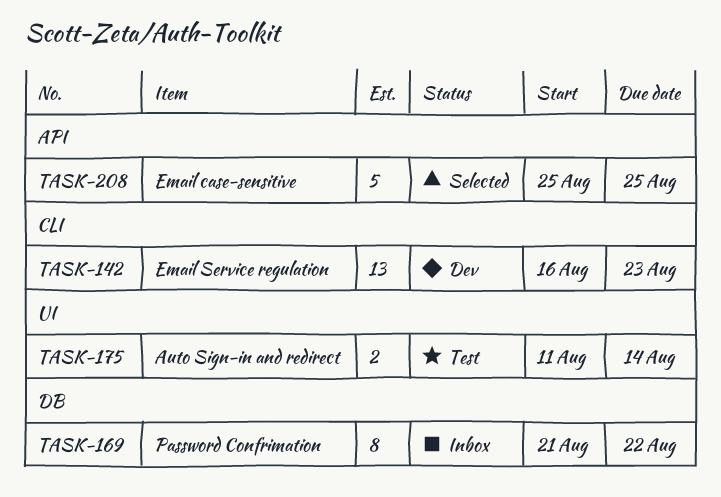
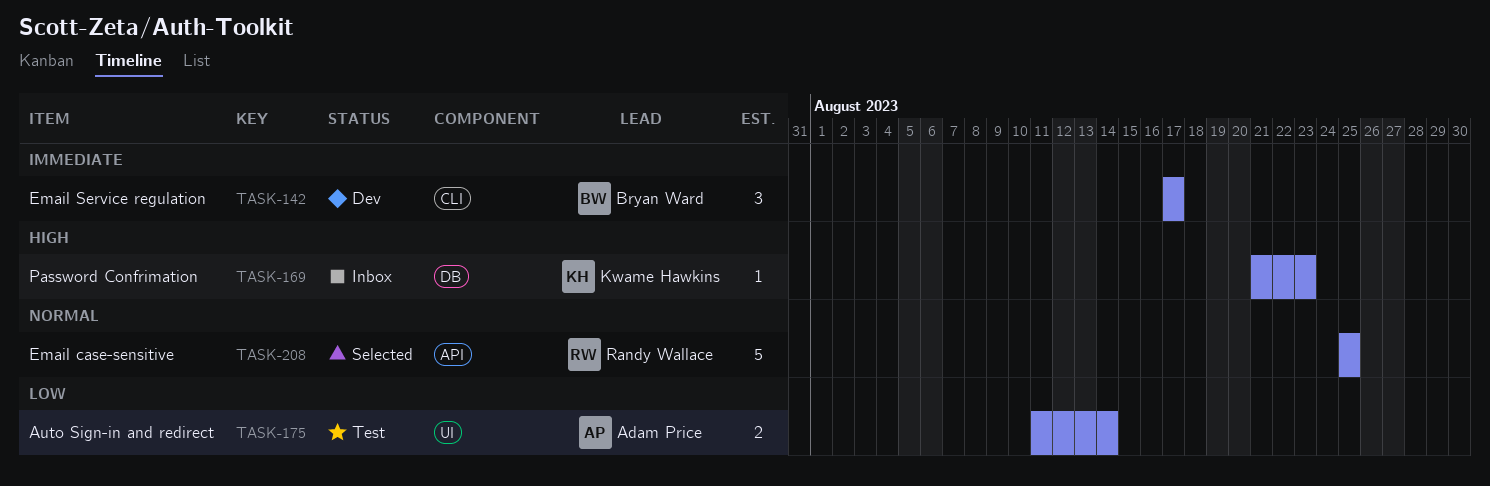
TASK-142, estimate: 13 -> 3
TASK-142, start: Aug 16 -> Aug 17
TASK-142, due: Aug 23 -> Aug 17
TASK-169, estimate: 8 -> 1
TASK-169, due: Aug 22 -> Aug 23

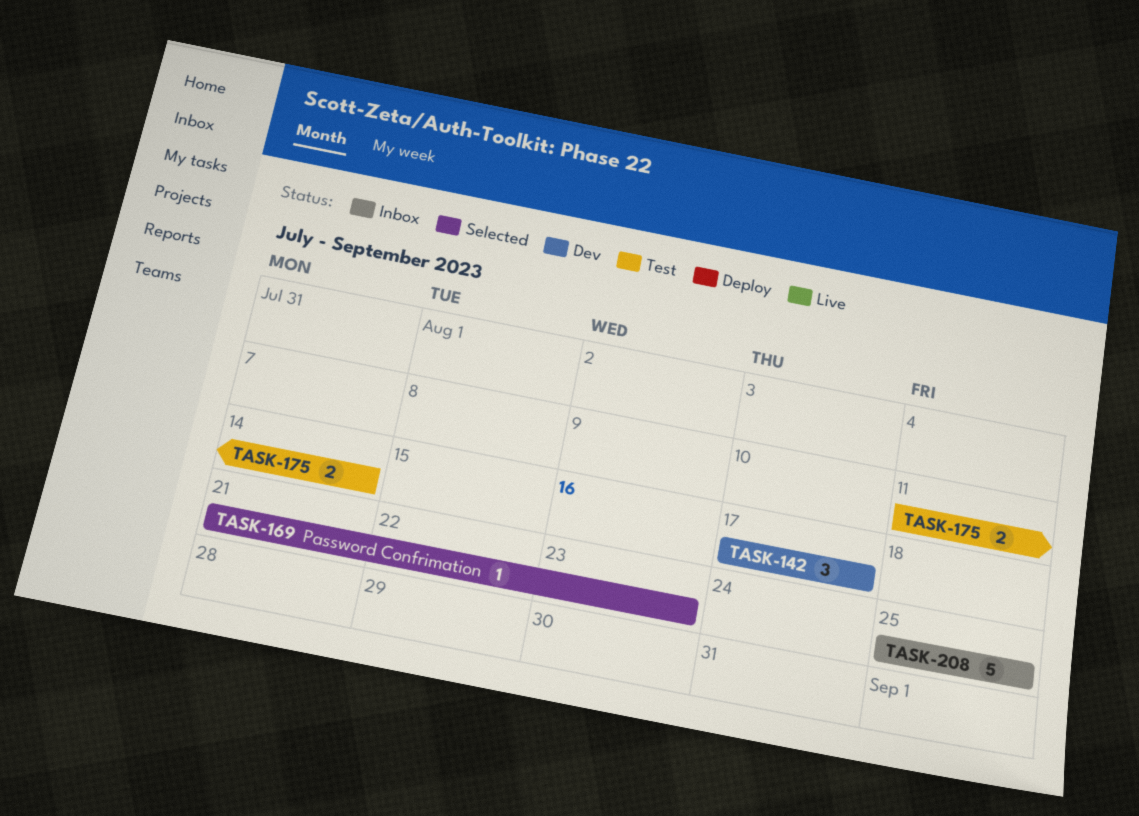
TASK-169, status: Inbox -> Selected
TASK-208, status: Selected -> Inbox

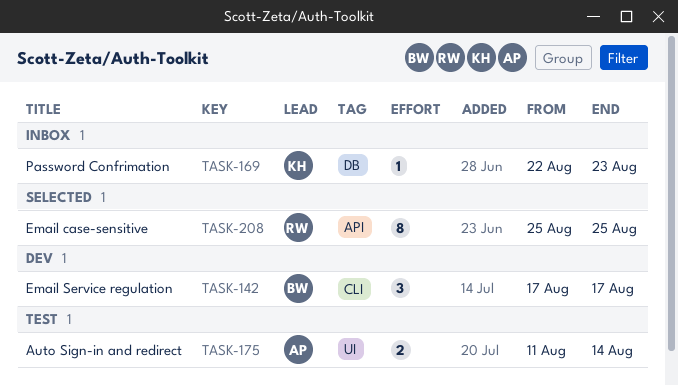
TASK-169, status: Selected -> Inbox
TASK-169, start: Aug 21 -> Aug 22
TASK-208, status: Inbox -> Selected
TASK-208, estimate: 5 -> 8

